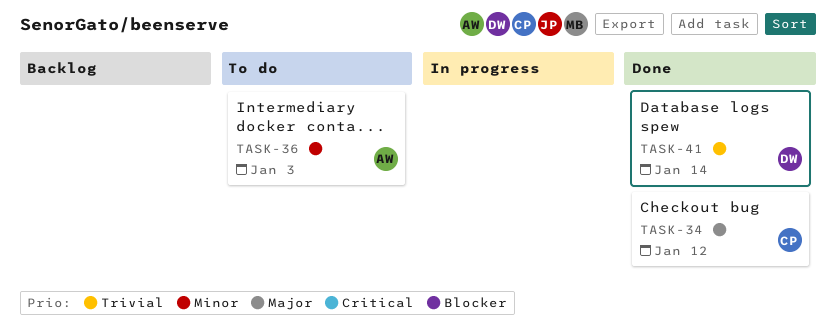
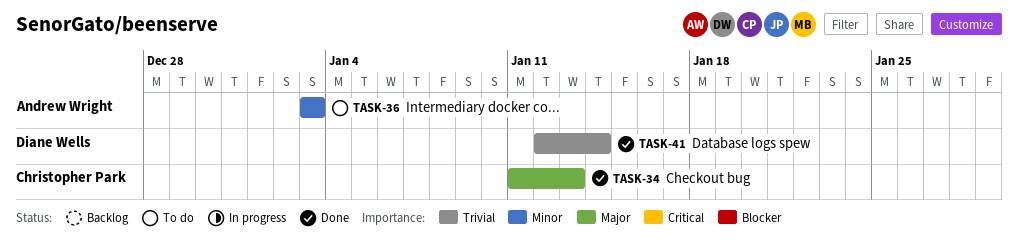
TASK-34, due: Jan 12 -> Jan 13

